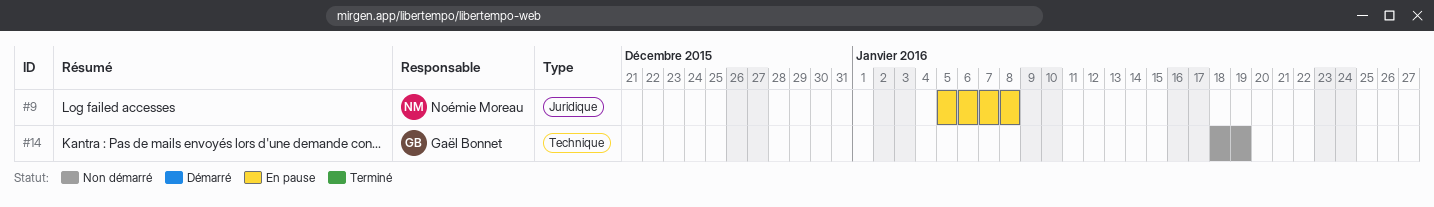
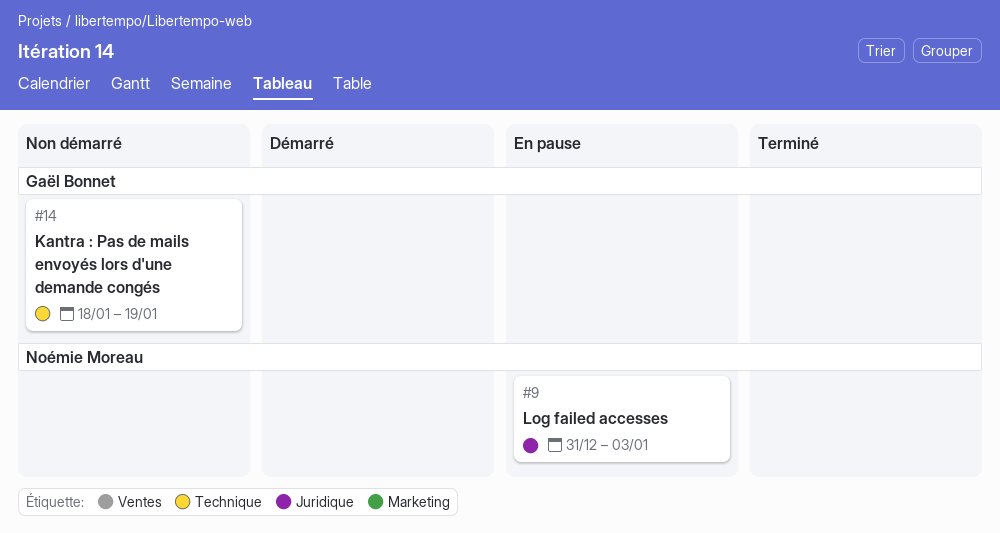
#9, start: Jan 5 -> Dec 31
#9, due: Jan 8 -> Jan 3

